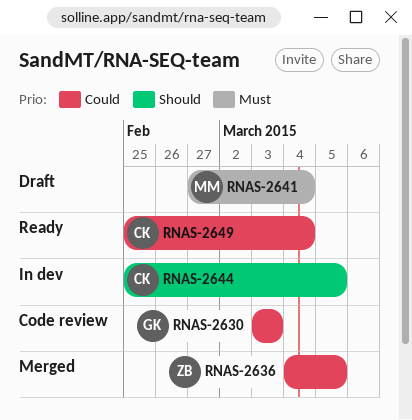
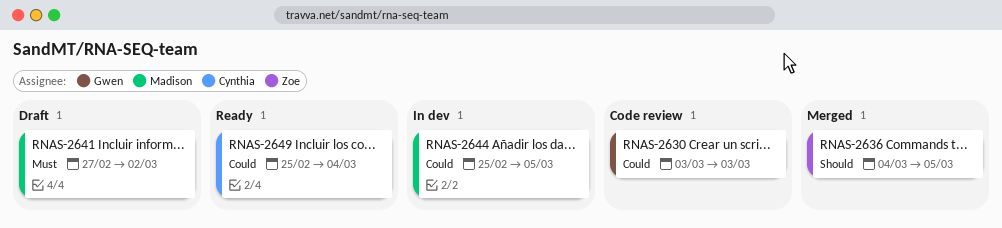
RNAS-2636, priority: Could -> Should
RNAS-2641, due: Mar 4 -> Mar 2
RNAS-2644, owner: Cynthia -> Madison
RNAS-2644, priority: Should -> Could

